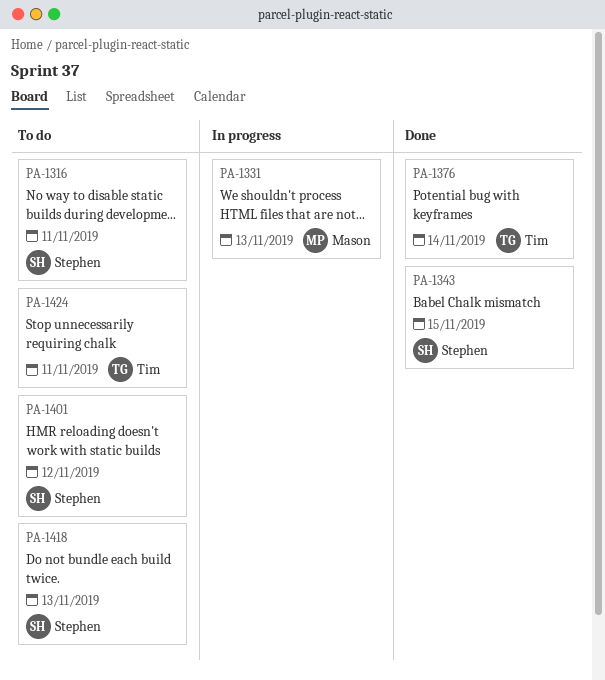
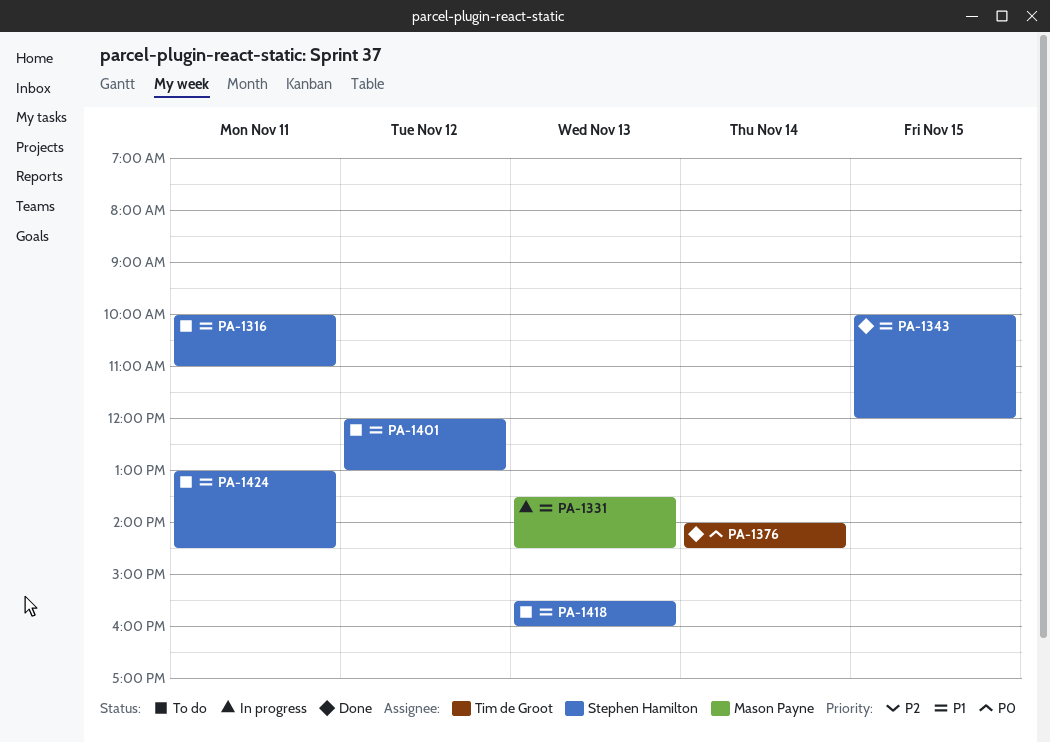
PA-1424, owner: Tim de Groot -> Stephen Hamilton

